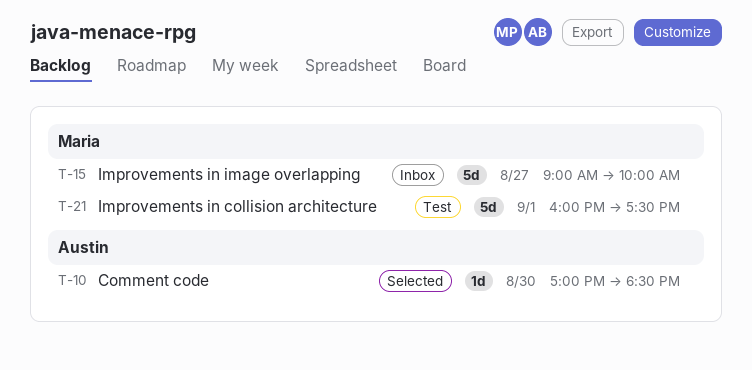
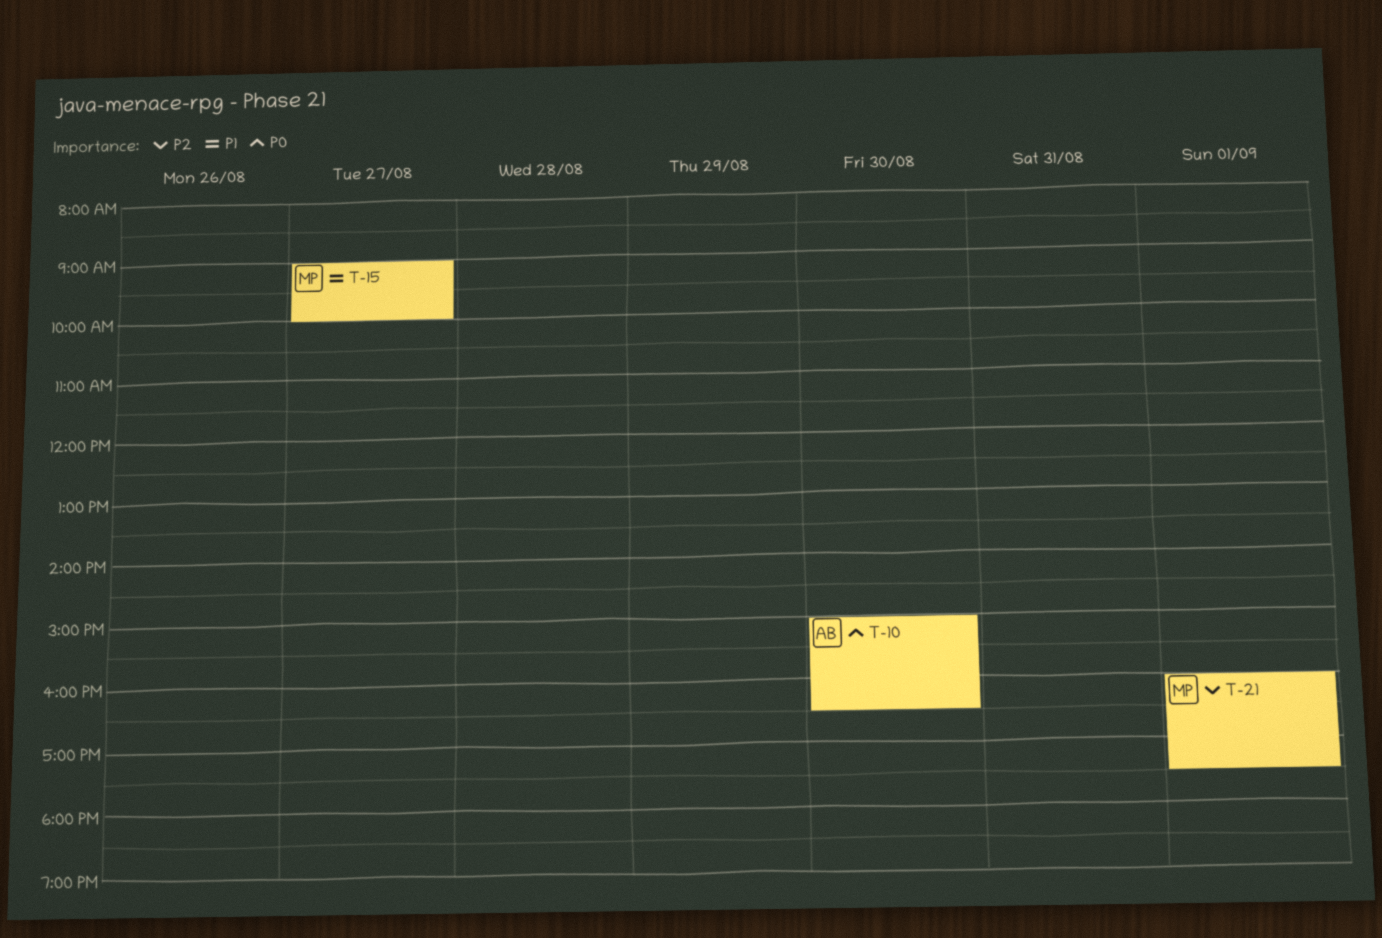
T-10, begins: 17:00 -> 15:00
T-10, ends: 18:30 -> 16:30

